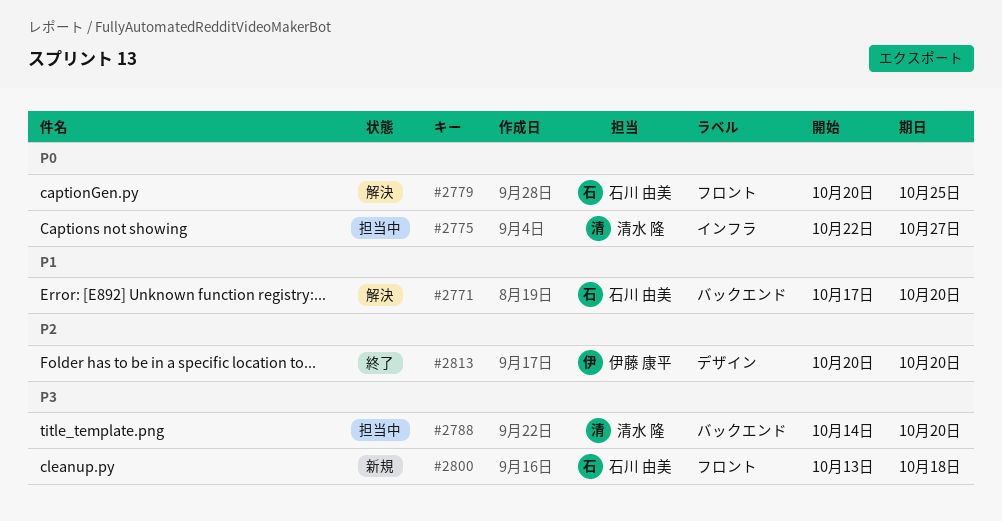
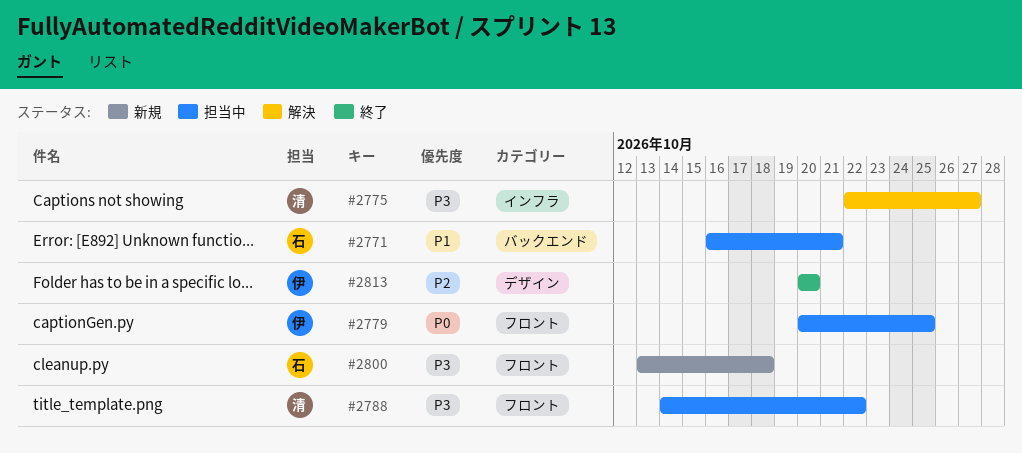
#2771, status: 解決 -> 担当中
#2771, start: Oct 17 -> Oct 16
#2771, due: Oct 20 -> Oct 21
#2775, status: 担当中 -> 解決
#2775, priority: P0 -> P3
#2779, status: 解決 -> 担当中
#2779, owner: 石川 由美 -> 伊藤 康平
#2788, label: バックエンド -> フロント
#2788, due: Oct 20 -> Oct 22

